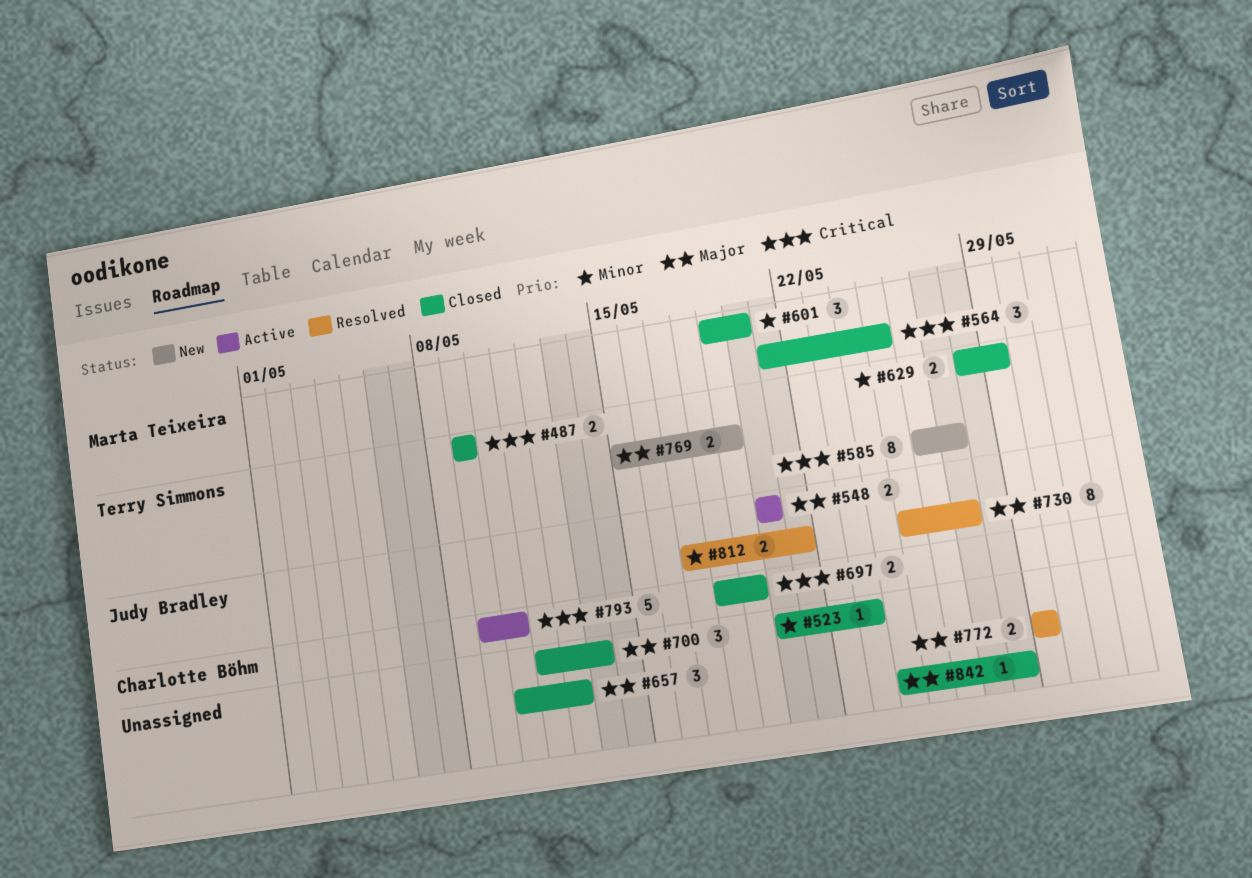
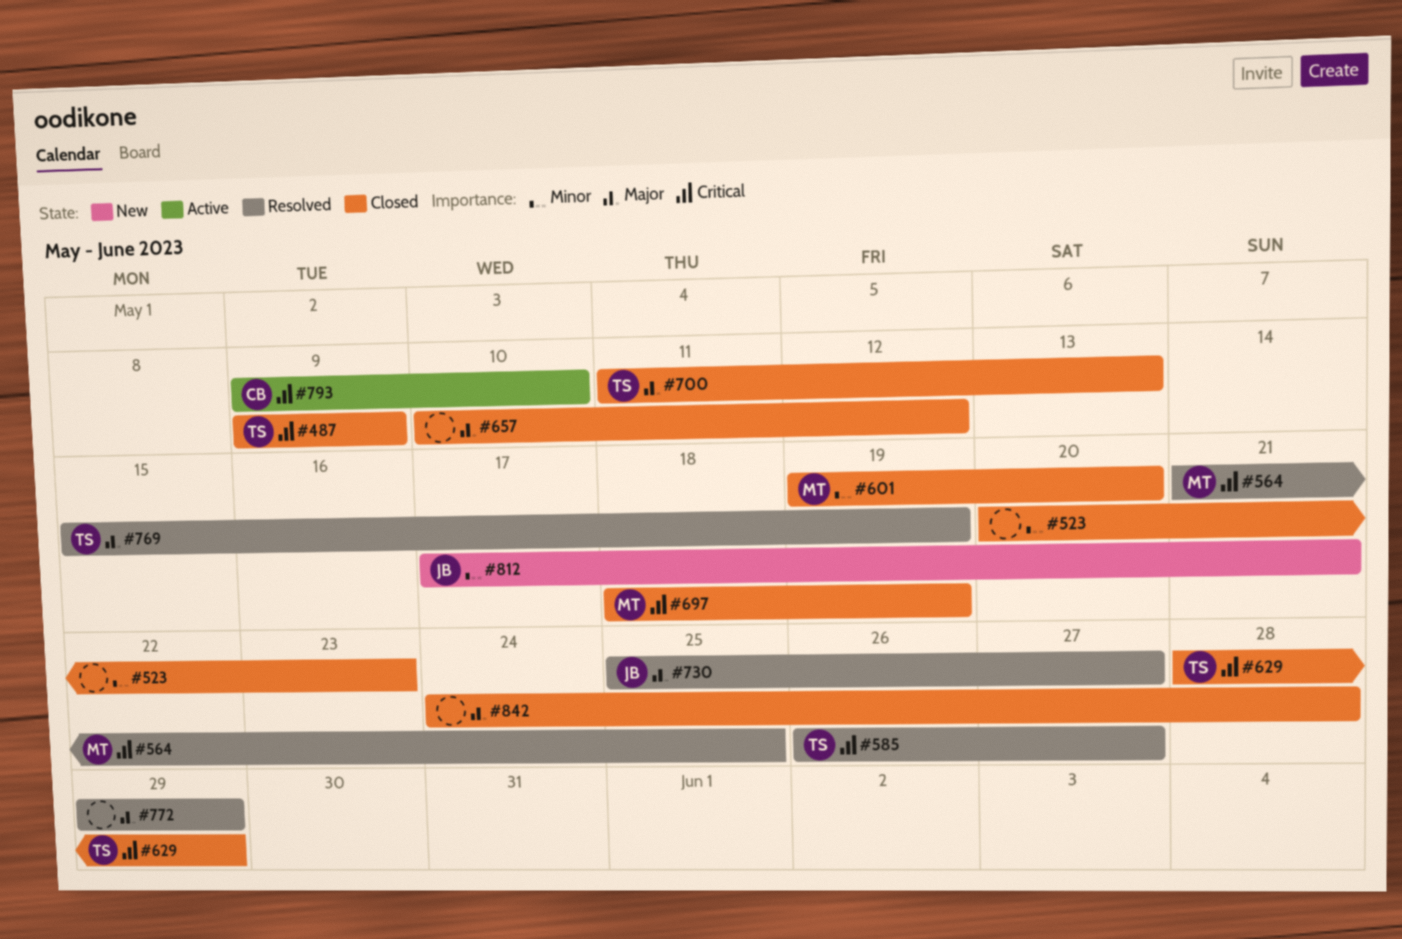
#548: present -> none
#564, status: Closed -> Resolved
#585, status: New -> Resolved
#629, priority: Minor -> Critical
#697, owner: Charlotte Böhm -> Marta Teixeira
#700, owner: none -> Terry Simmons
#769, status: New -> Resolved
#812, status: Resolved -> New

